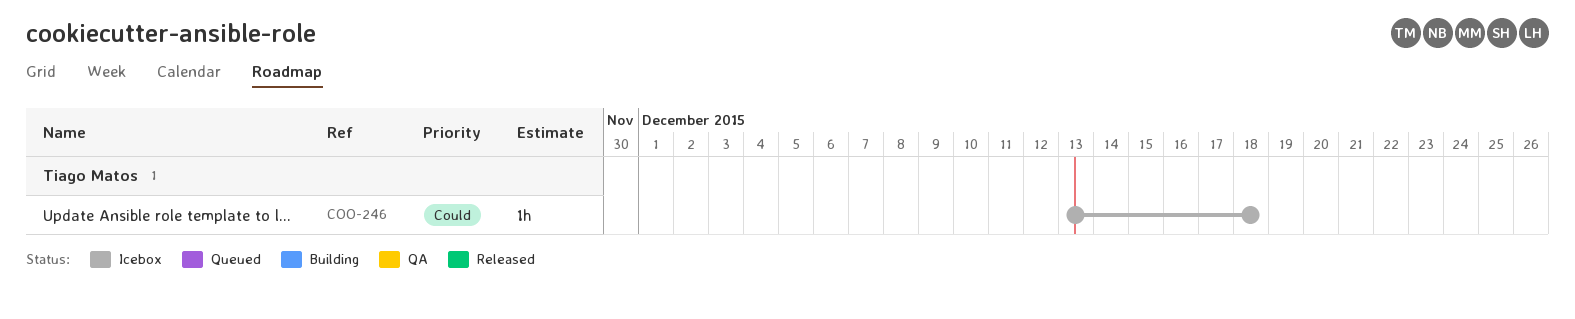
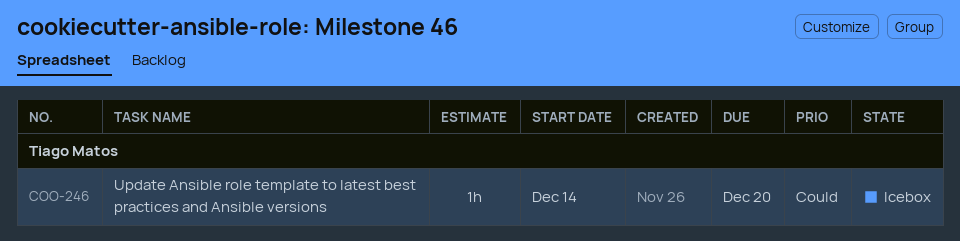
COO-246, start: Dec 13 -> Dec 14
COO-246, due: Dec 18 -> Dec 20

